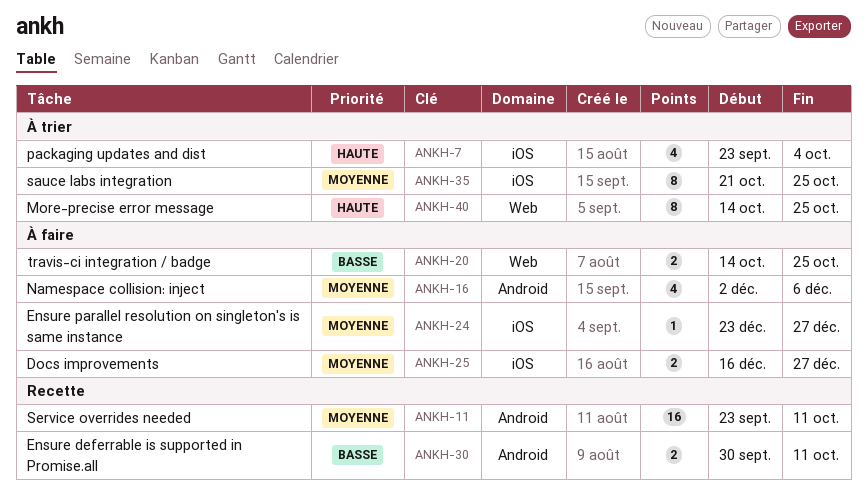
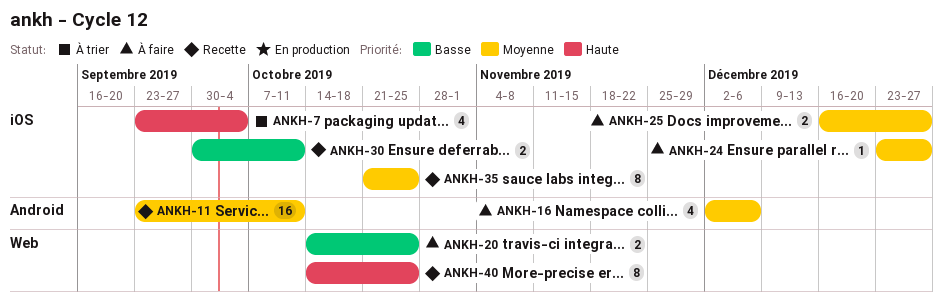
ANKH-30, label: Android -> iOS
ANKH-35, status: À trier -> Recette
ANKH-40, status: À trier -> Recette

